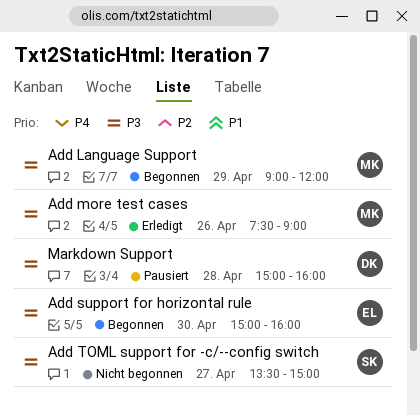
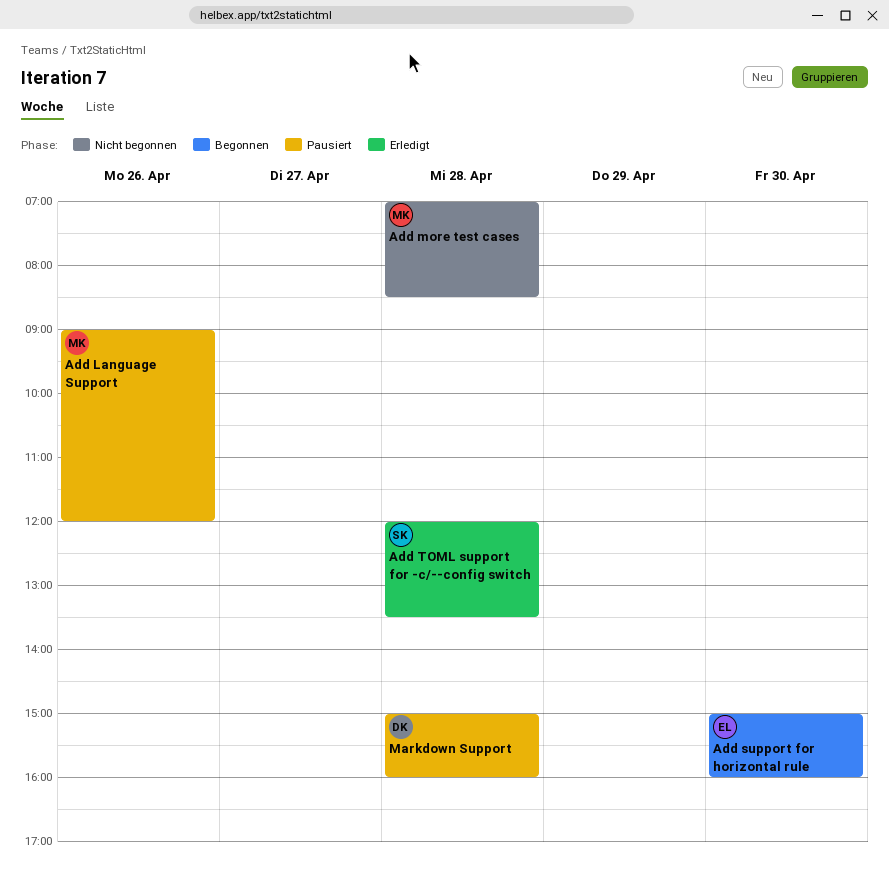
Add Language Support, status: Begonnen -> Pausiert
Add Language Support, day: Apr 29 -> Apr 26
Add more test cases, status: Erledigt -> Nicht begonnen
Add more test cases, day: Apr 26 -> Apr 28
Add more test cases, begins: 07:30 -> 07:00
Add more test cases, ends: 09:00 -> 08:30
Add TOML support for -c/--config switch, status: Nicht begonnen -> Erledigt
Add TOML support for -c/--config switch, day: Apr 27 -> Apr 28
Add TOML support for -c/--config switch, begins: 13:30 -> 12:00
Add TOML support for -c/--config switch, ends: 15:00 -> 13:30

